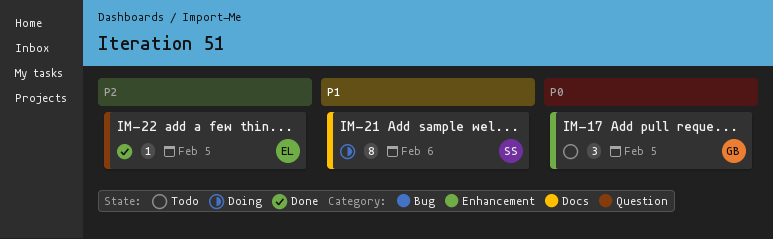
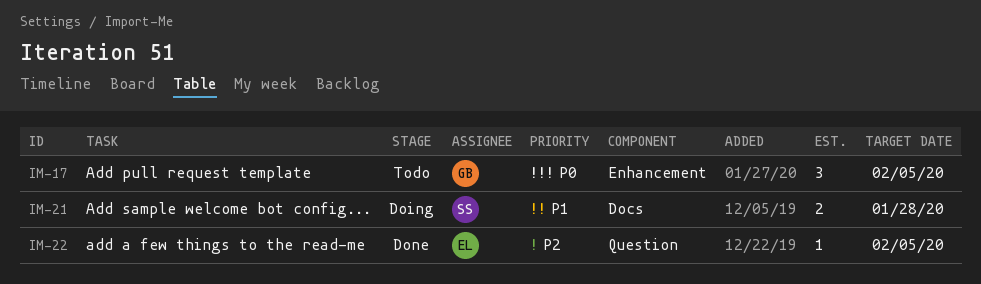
IM-21, estimate: 8 -> 2
IM-21, due: Feb 6 -> Jan 28

